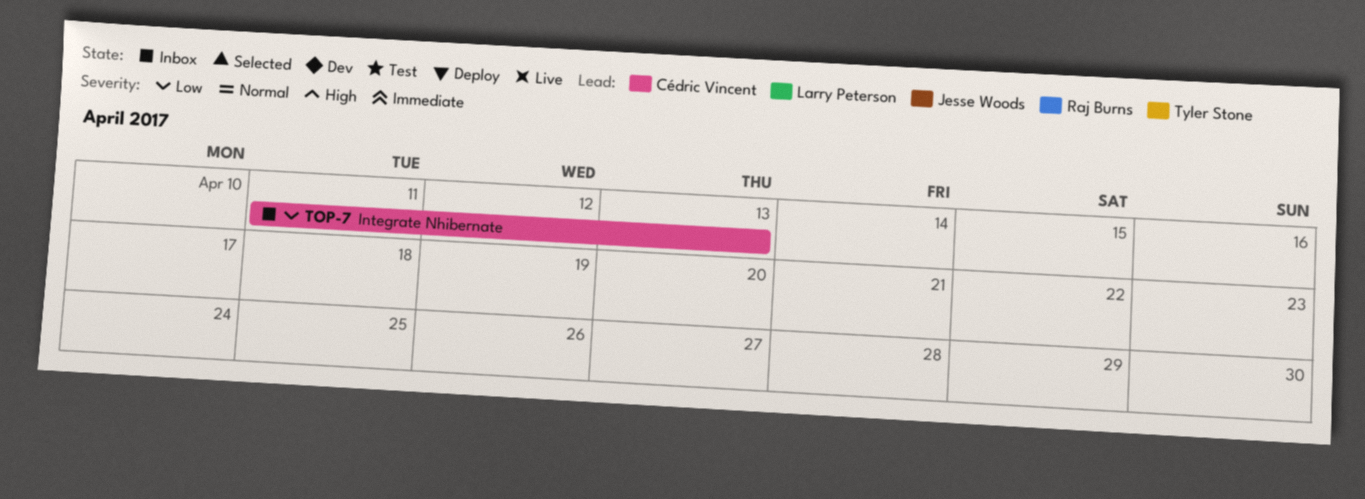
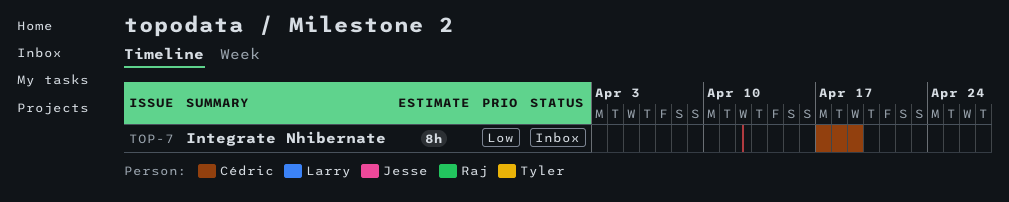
TOP-7, start: Apr 11 -> Apr 17
TOP-7, due: Apr 13 -> Apr 19

